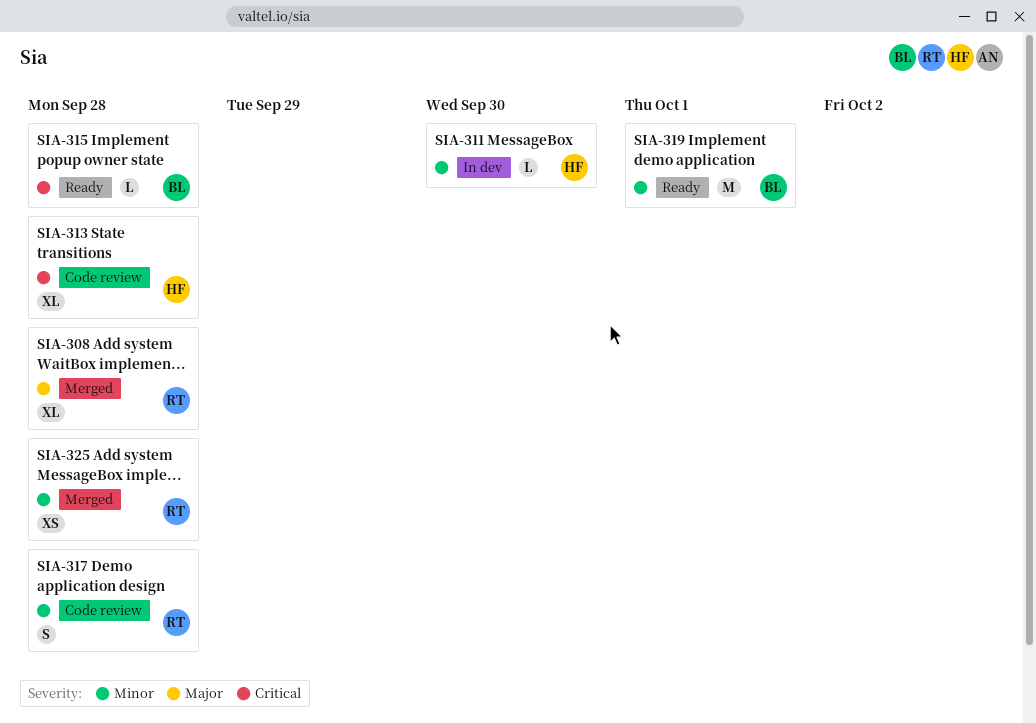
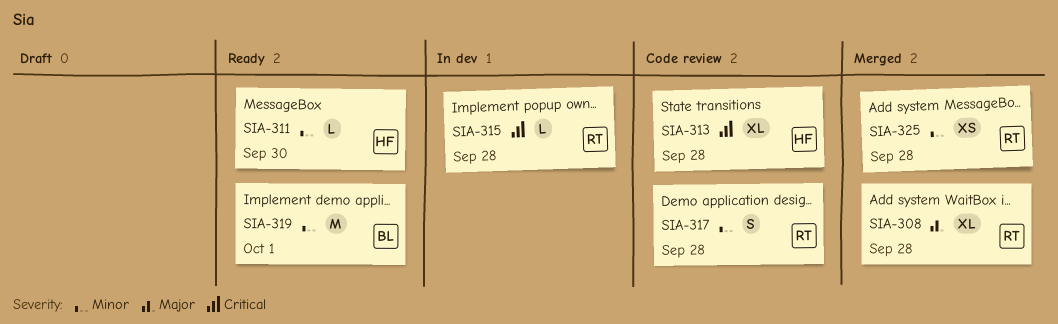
SIA-311, status: In dev -> Ready
SIA-315, status: Ready -> In dev
SIA-315, owner: BL -> RT

